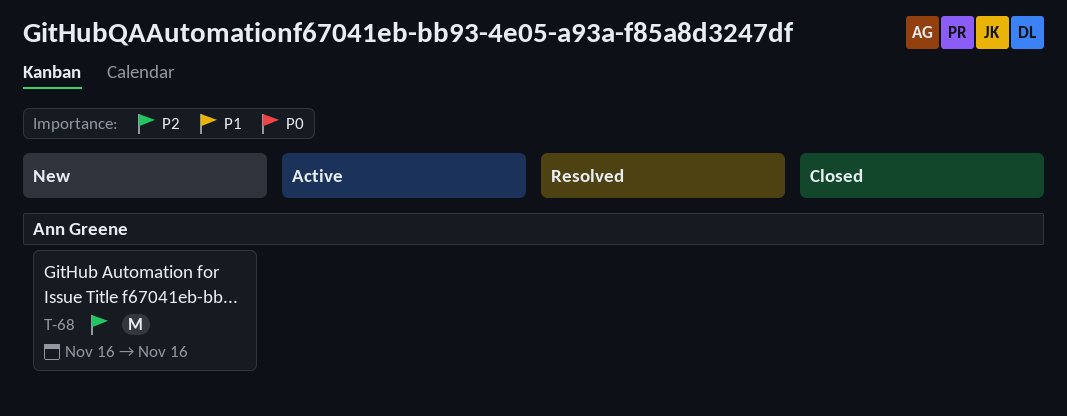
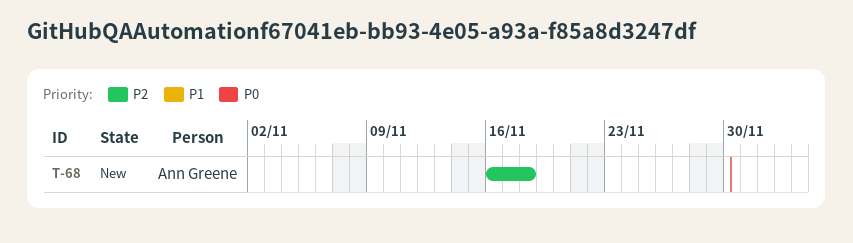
T-68, due: Nov 16 -> Nov 18

